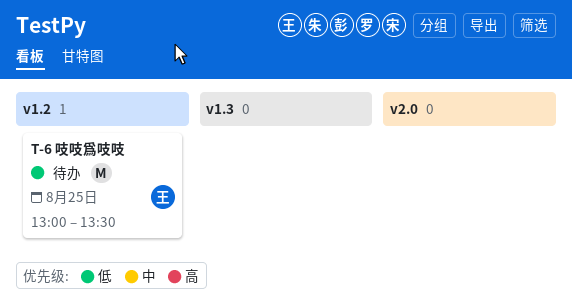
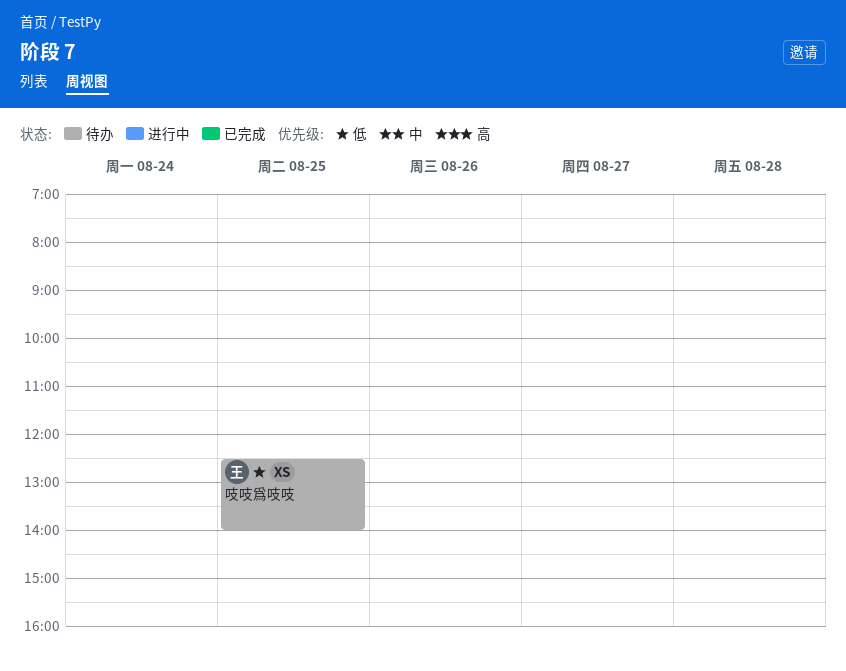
吱吱爲吱吱, estimate: M -> XS
吱吱爲吱吱, begins: 13:00 -> 12:30
吱吱爲吱吱, ends: 13:30 -> 14:00

